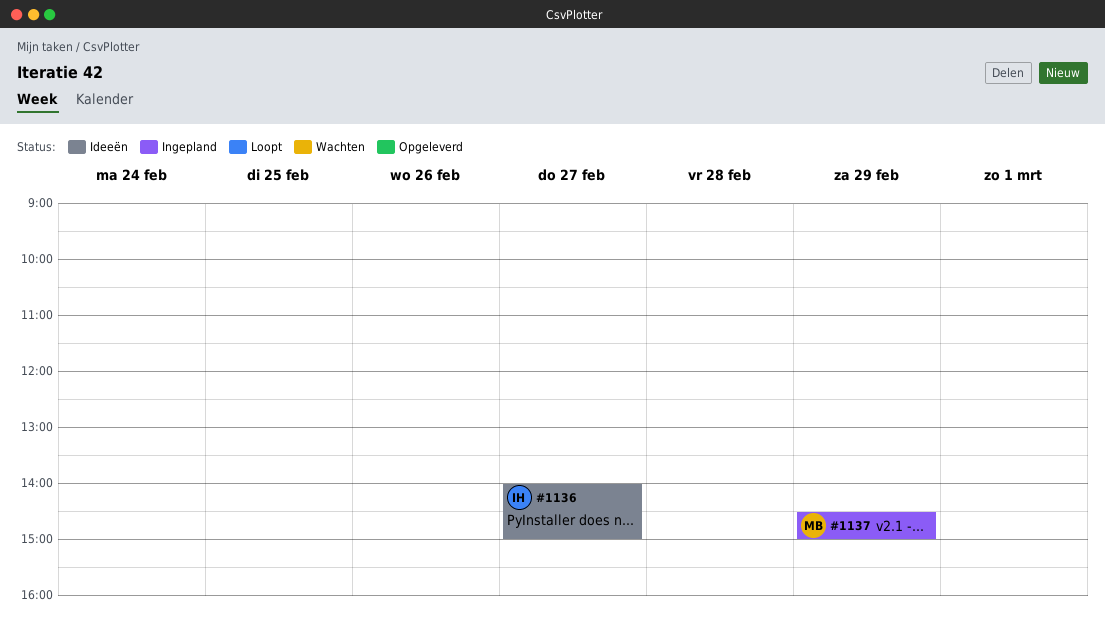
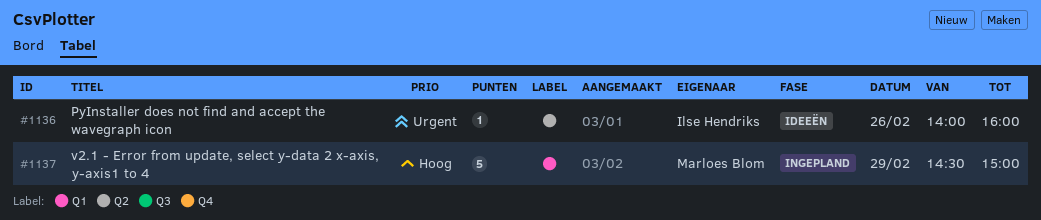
#1136, day: Feb 27 -> Feb 26
#1136, ends: 15:00 -> 16:00

